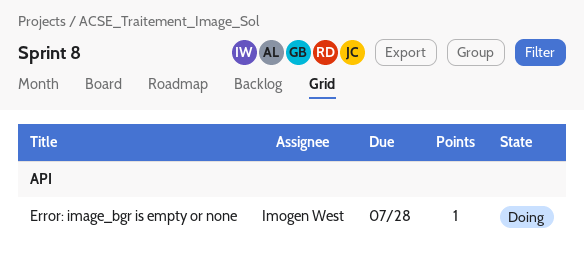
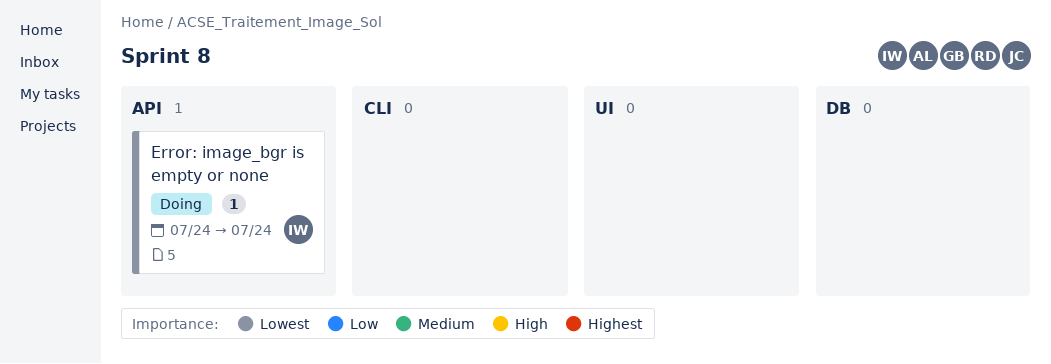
Error: image_bgr is empty or none, due: Jul 28 -> Jul 24

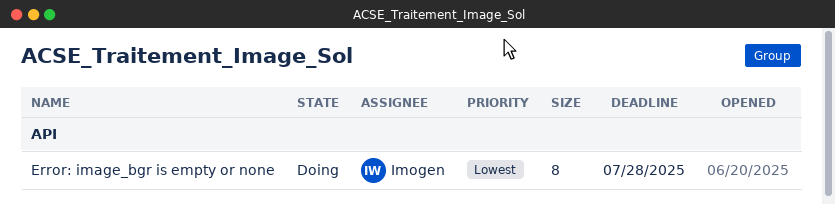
Error: image_bgr is empty or none, estimate: 1 -> 8
Error: image_bgr is empty or none, due: Jul 24 -> Jul 28

